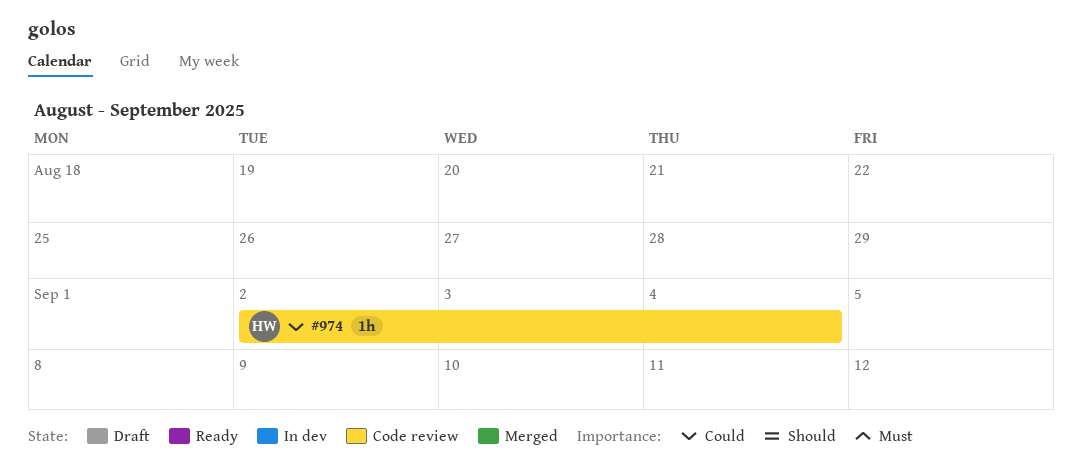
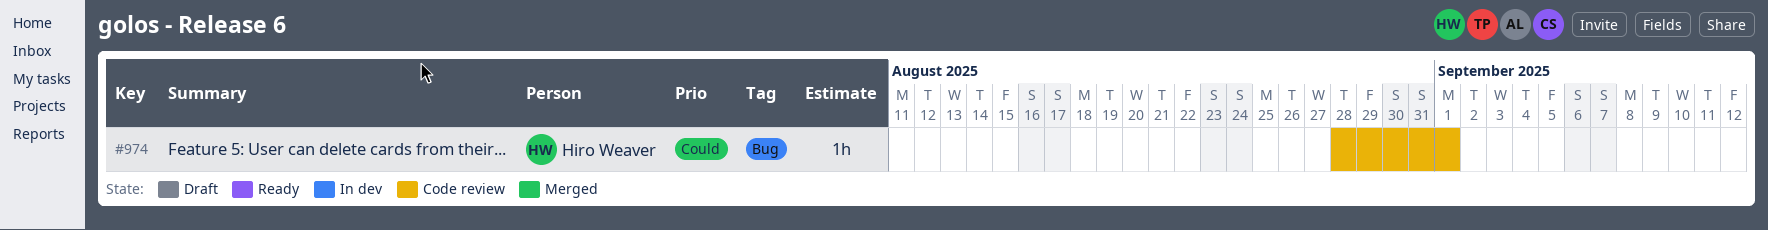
#974, start: Sep 2 -> Aug 28
#974, due: Sep 4 -> Sep 1

